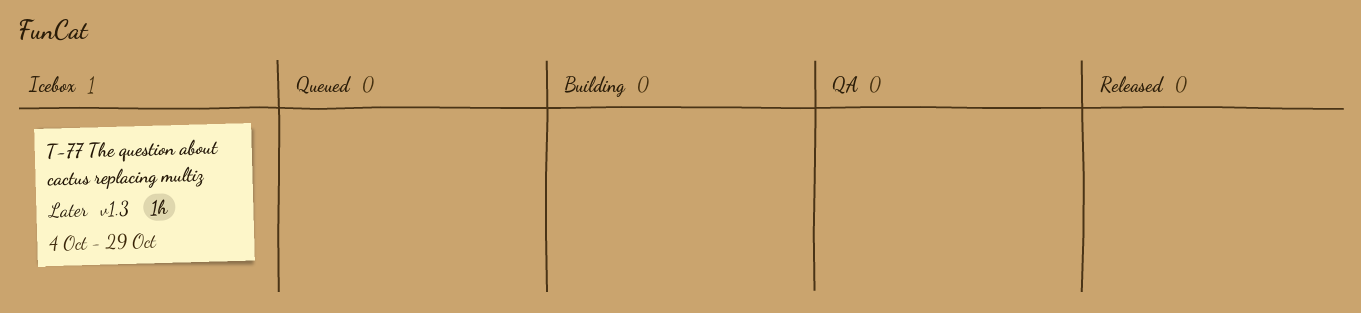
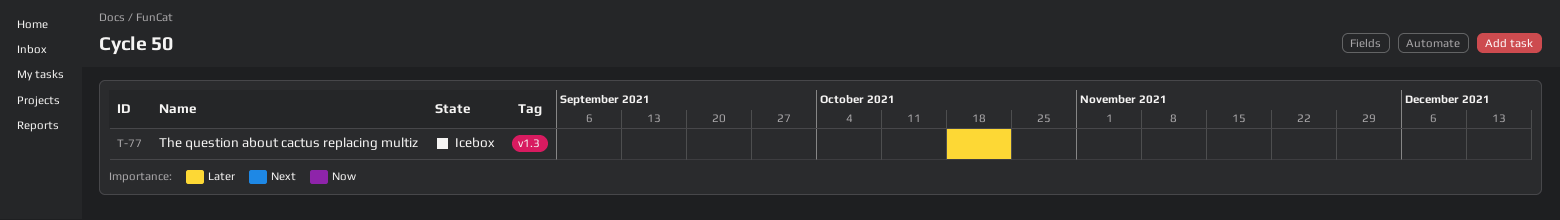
T-77, start: Oct 4 -> Oct 18
T-77, due: Oct 29 -> Oct 22

